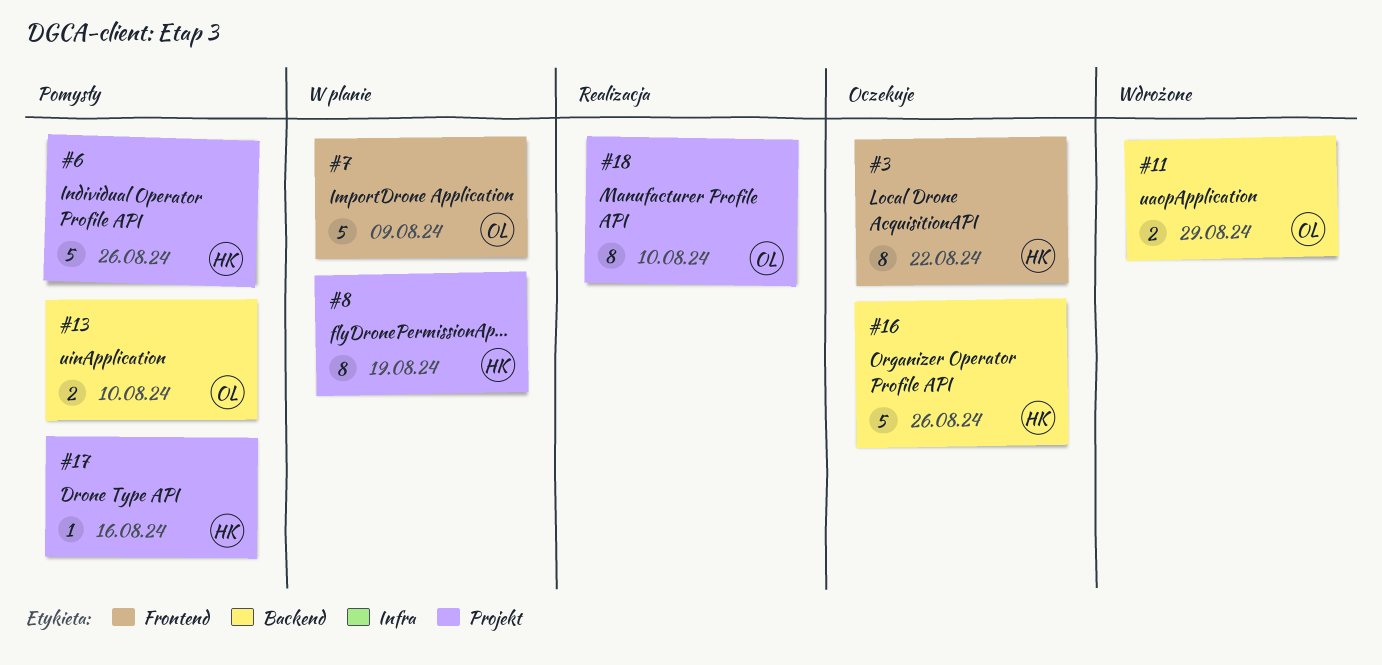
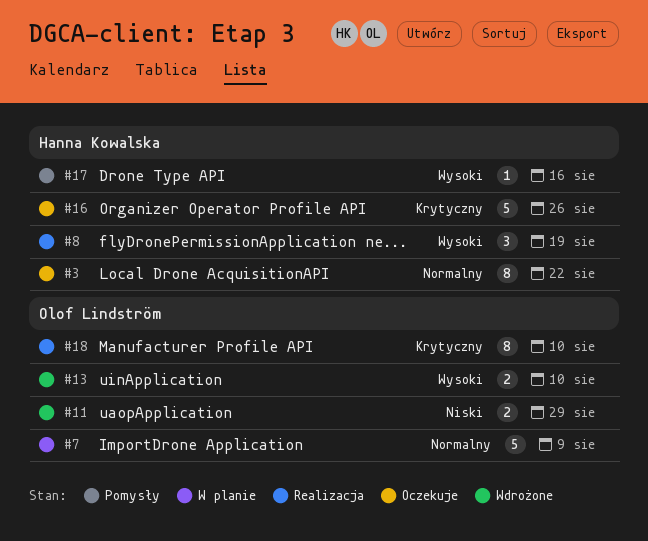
#6: present -> none
#8, status: W planie -> Realizacja
#8, estimate: 8 -> 3
#13, status: Pomysły -> Wdrożone

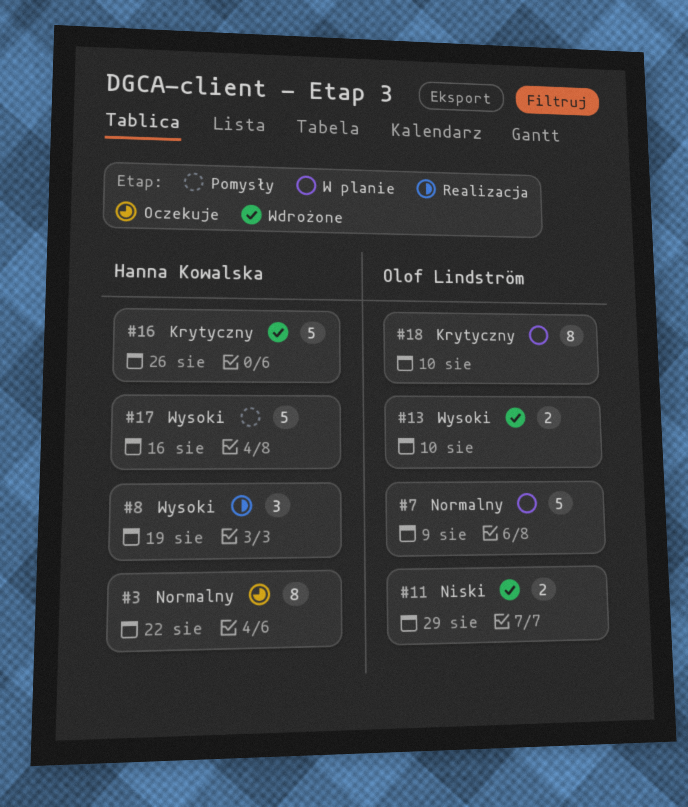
#16, status: Oczekuje -> Wdrożone
#17, estimate: 1 -> 5
#18, status: Realizacja -> W planie

